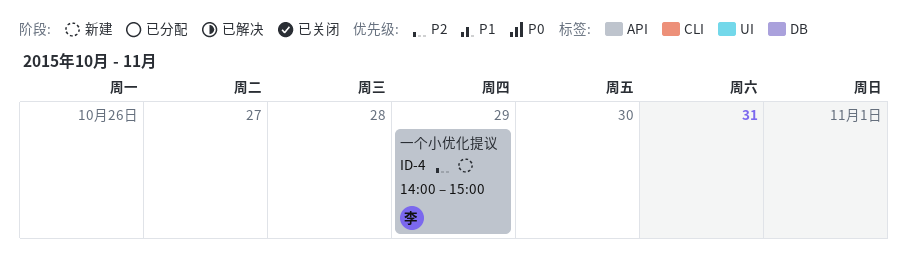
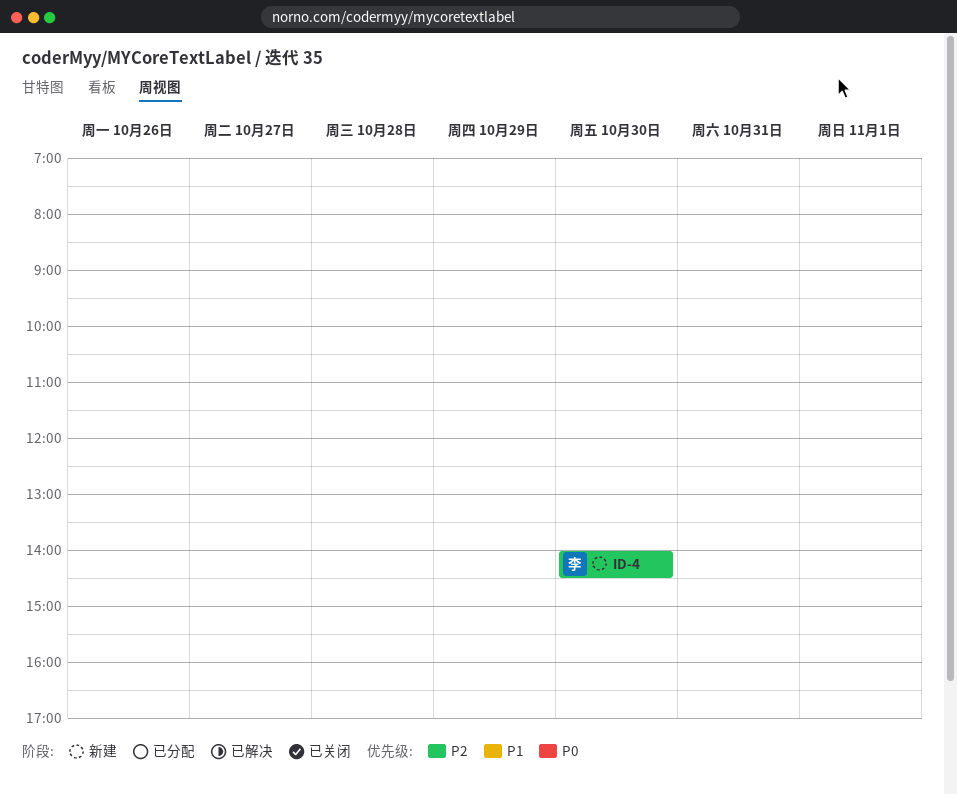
ID-4, day: Oct 29 -> Oct 30
ID-4, ends: 15:00 -> 14:30

